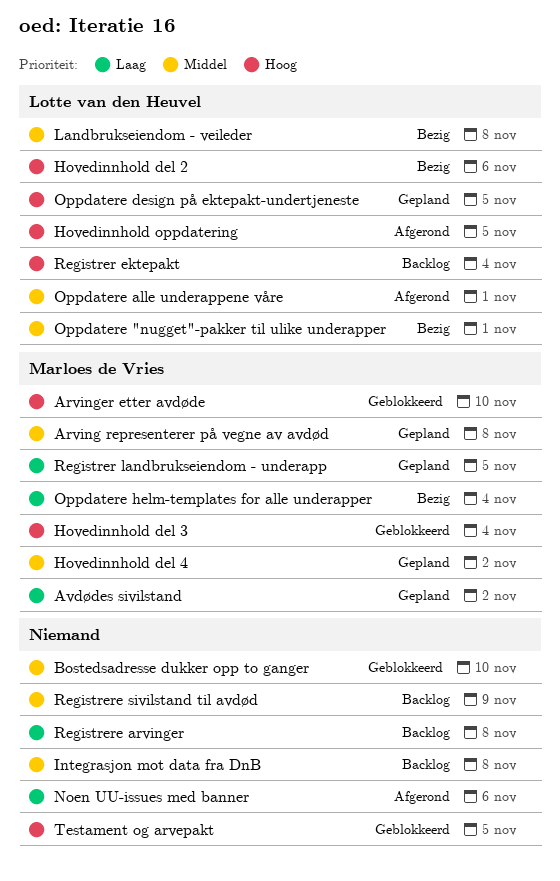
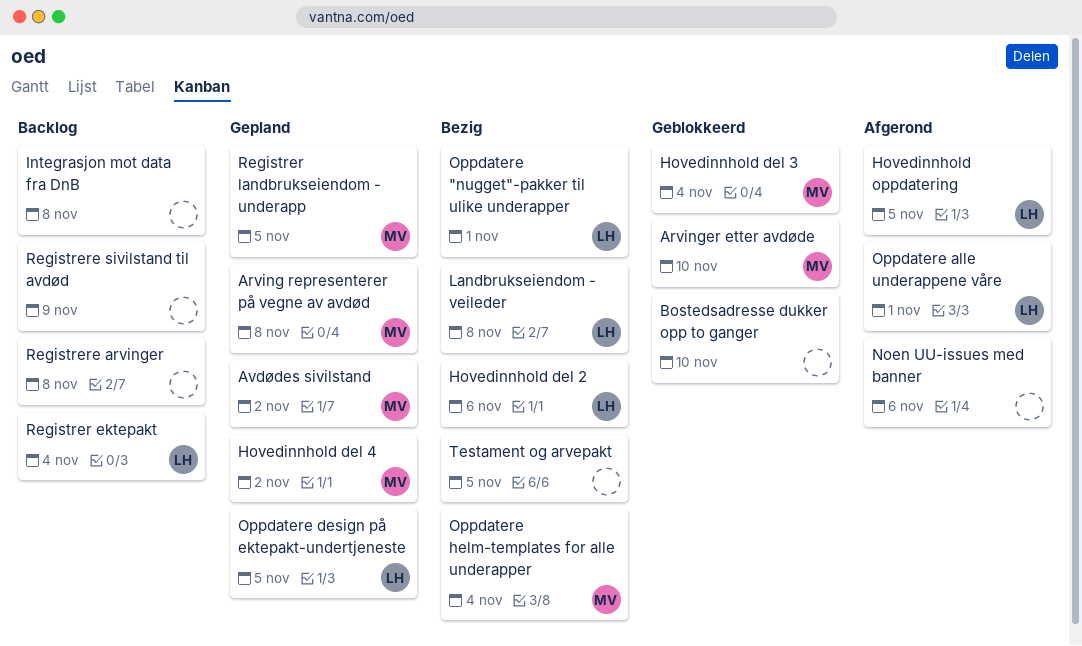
Testament og arvepakt, status: Geblokkeerd -> Bezig

